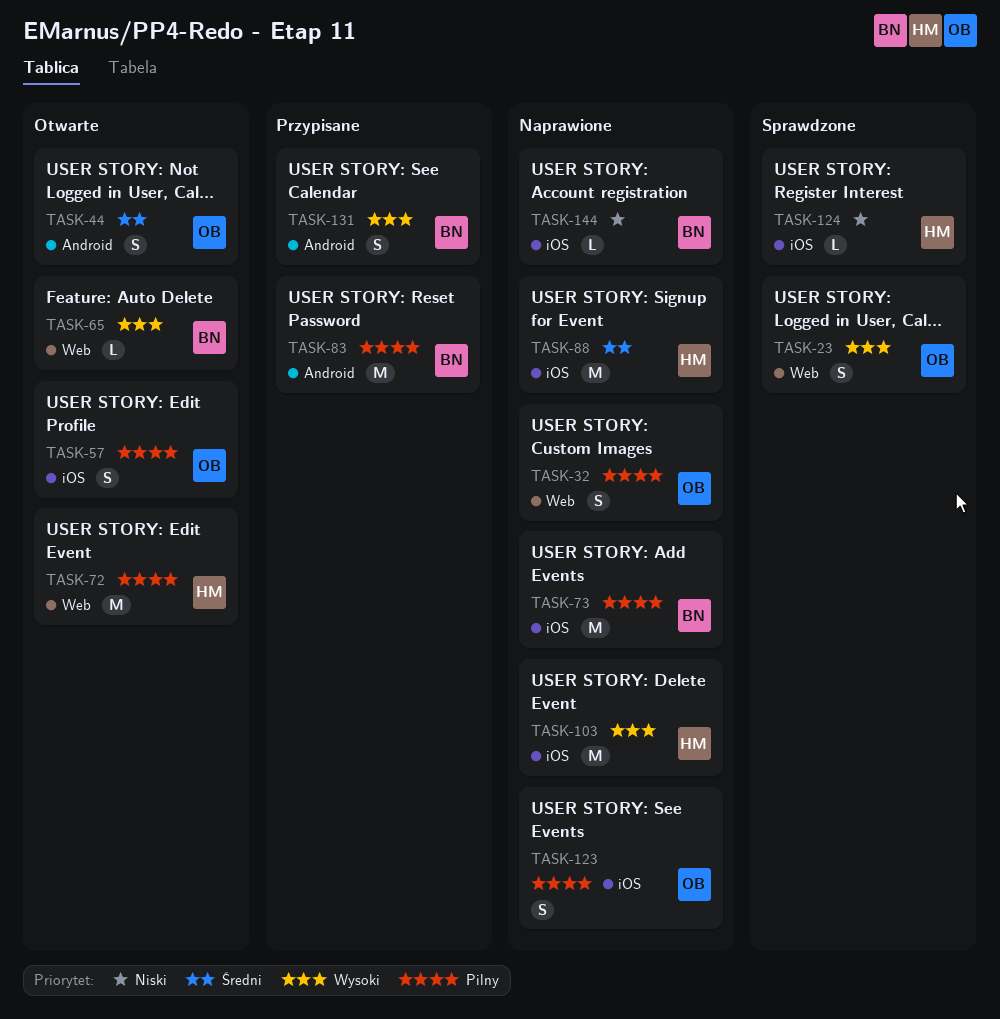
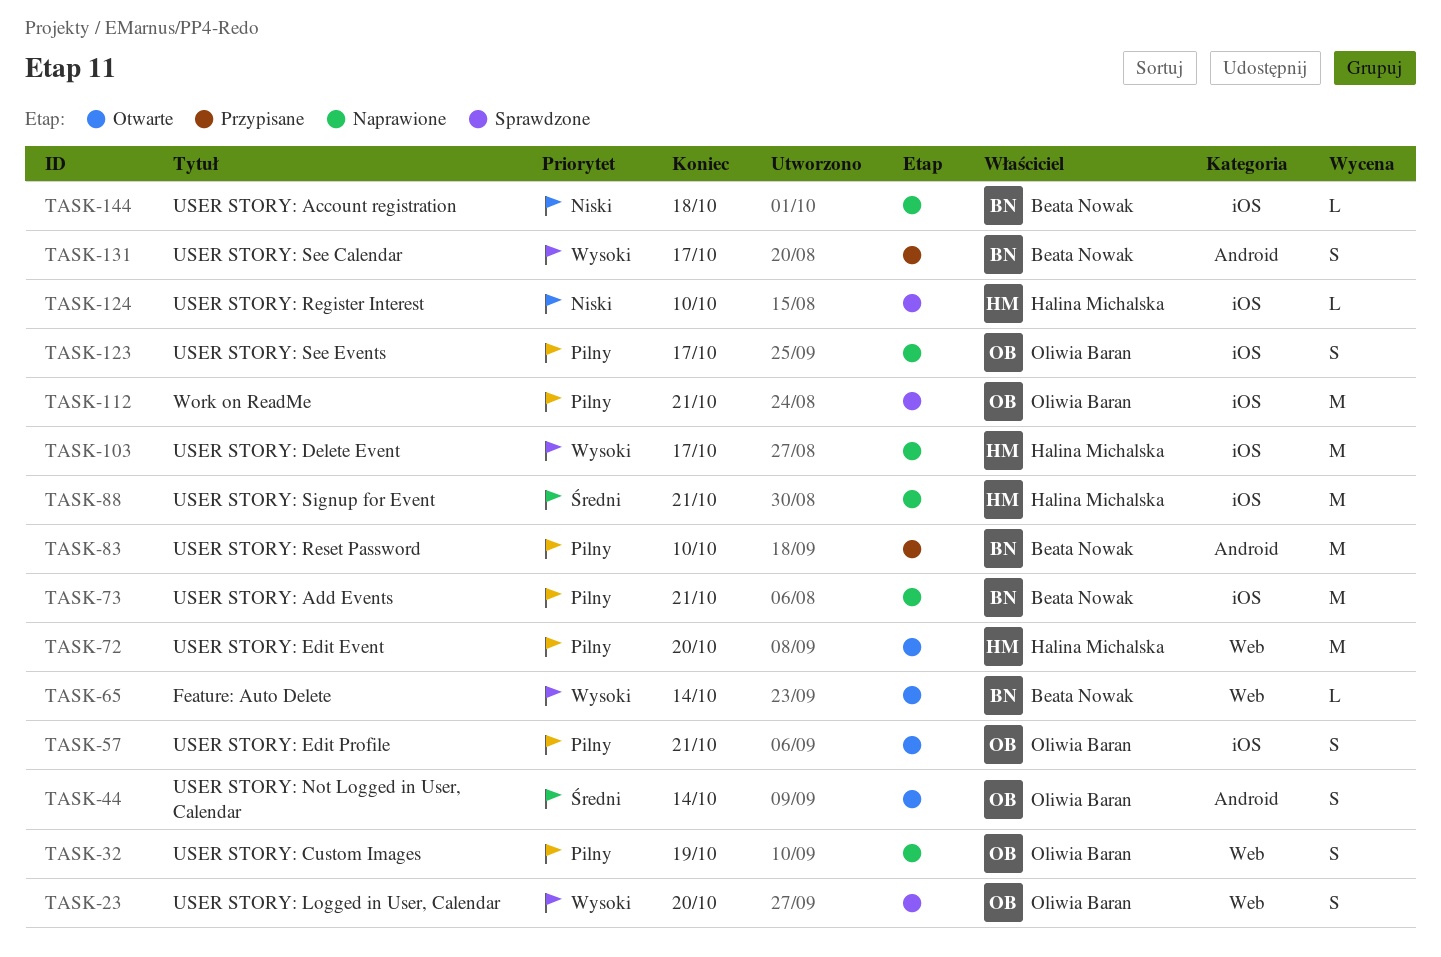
TASK-112: none -> present

